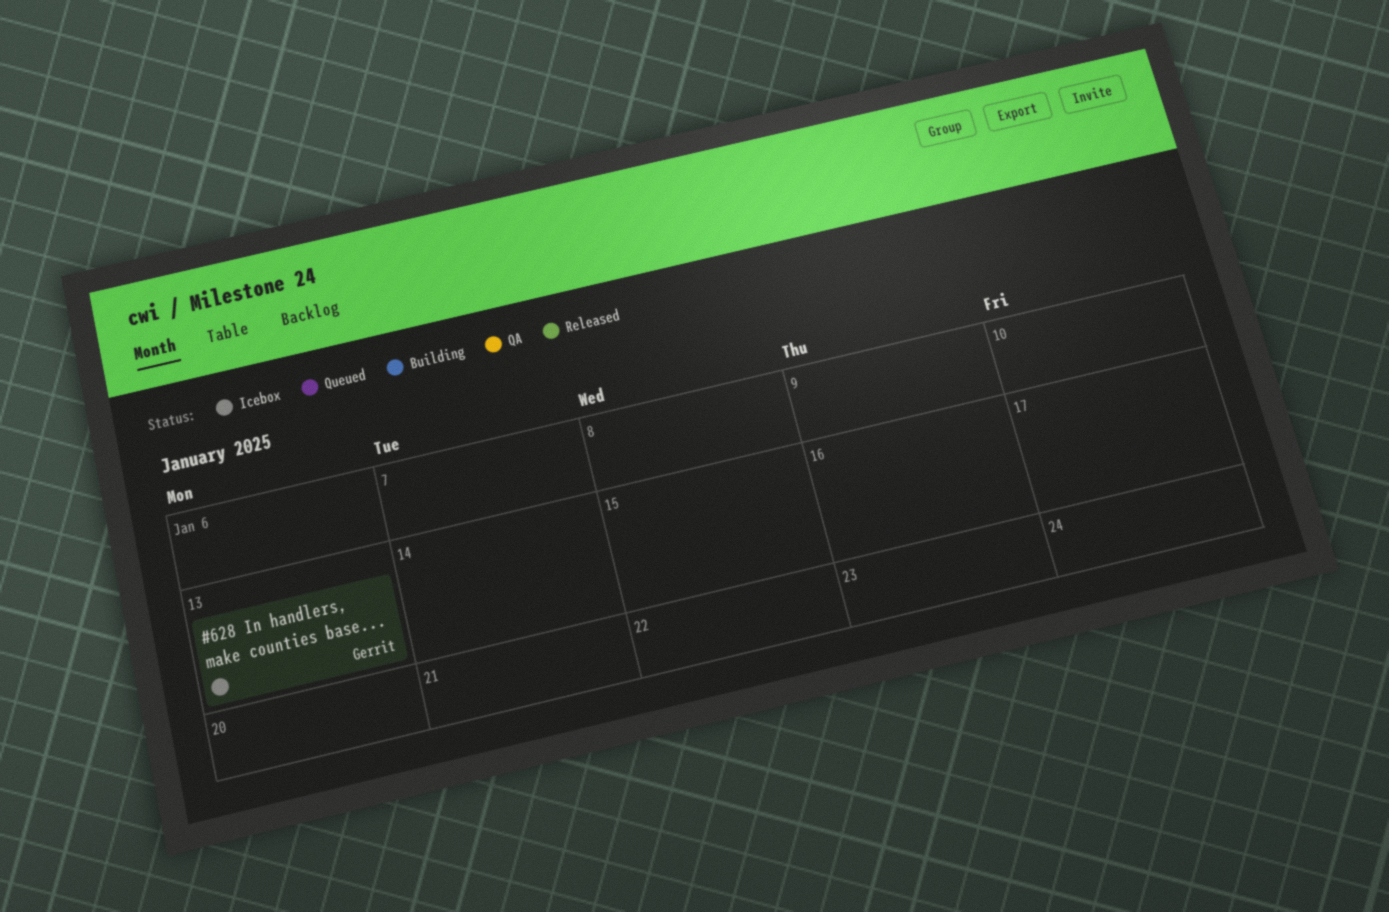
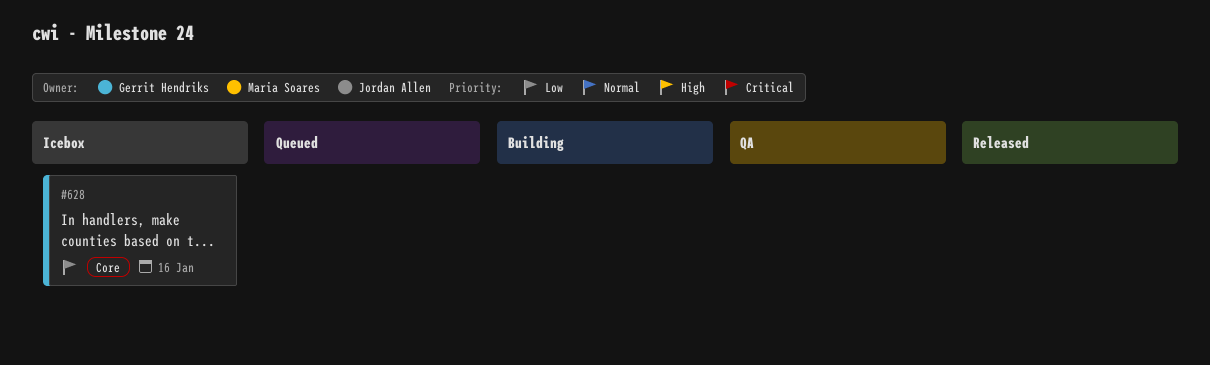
#628, due: Jan 13 -> Jan 16

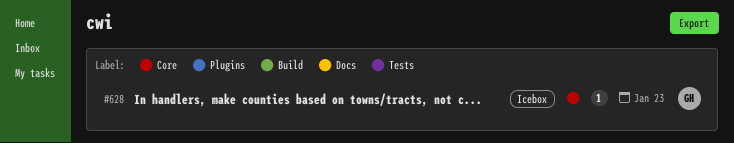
#628, due: Jan 16 -> Jan 23

